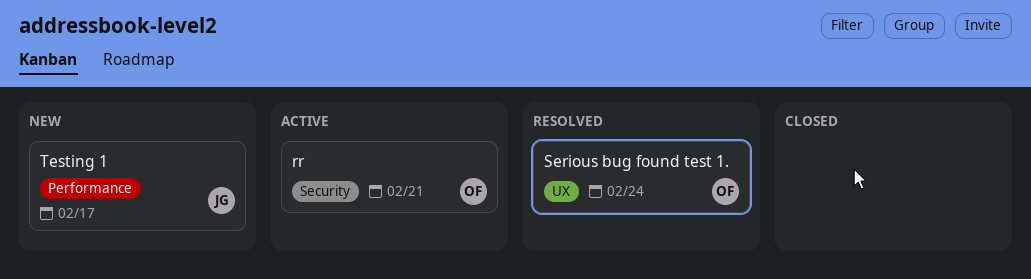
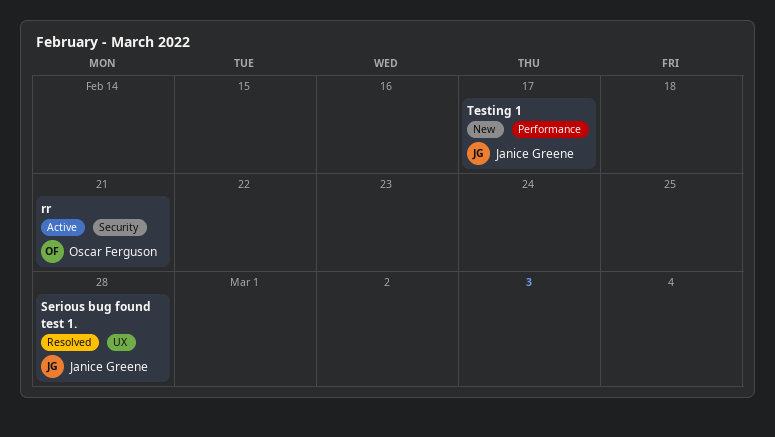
Serious bug found test 1., owner: Oscar Ferguson -> Janice Greene
Serious bug found test 1., due: Feb 24 -> Feb 28

